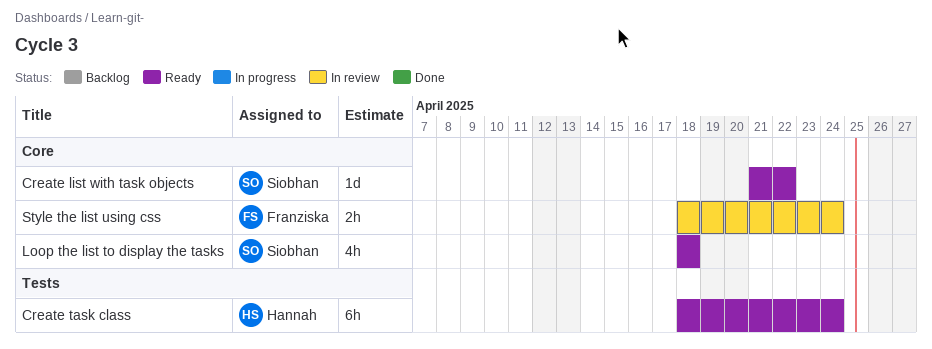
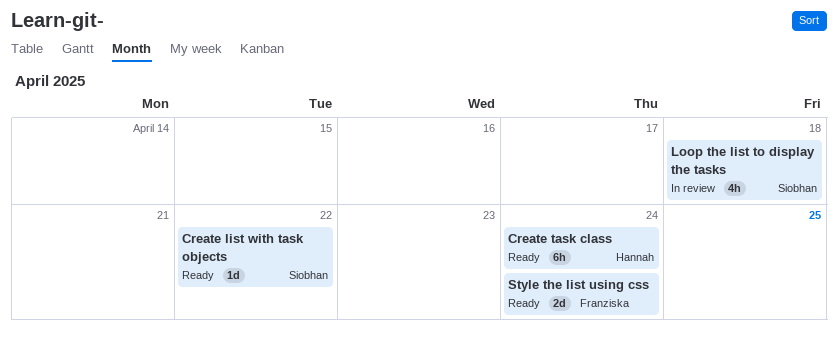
Loop the list to display the tasks, status: Ready -> In review
Style the list using css, status: In review -> Ready
Style the list using css, estimate: 2h -> 2d

